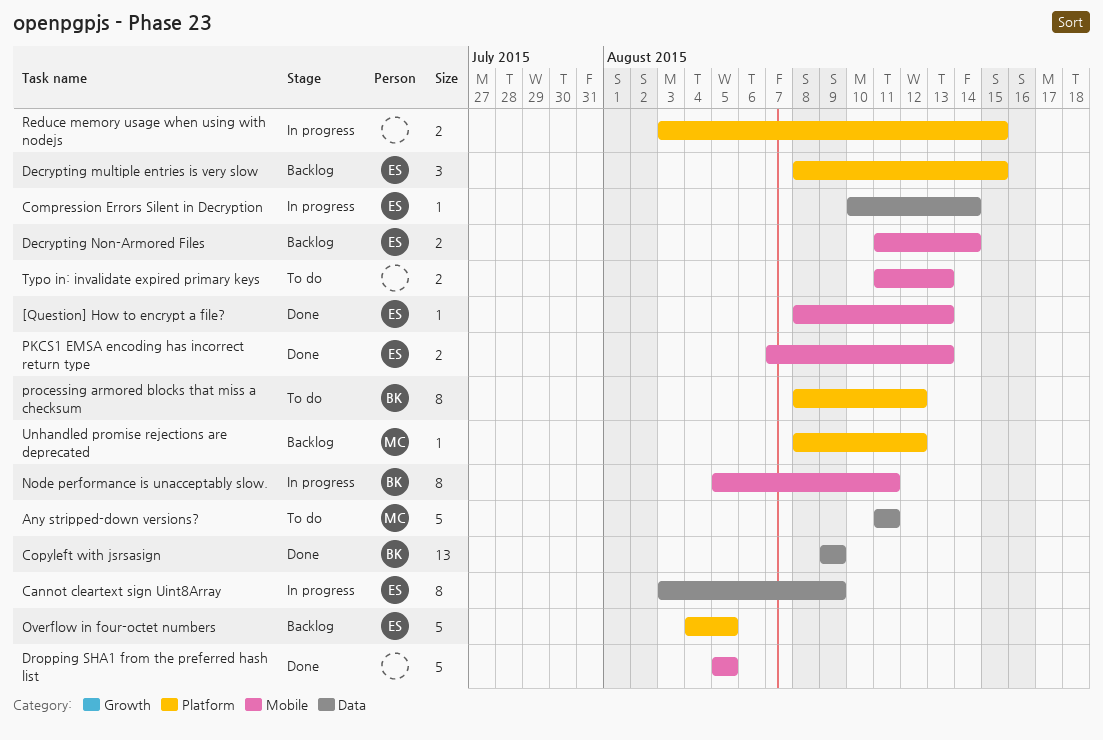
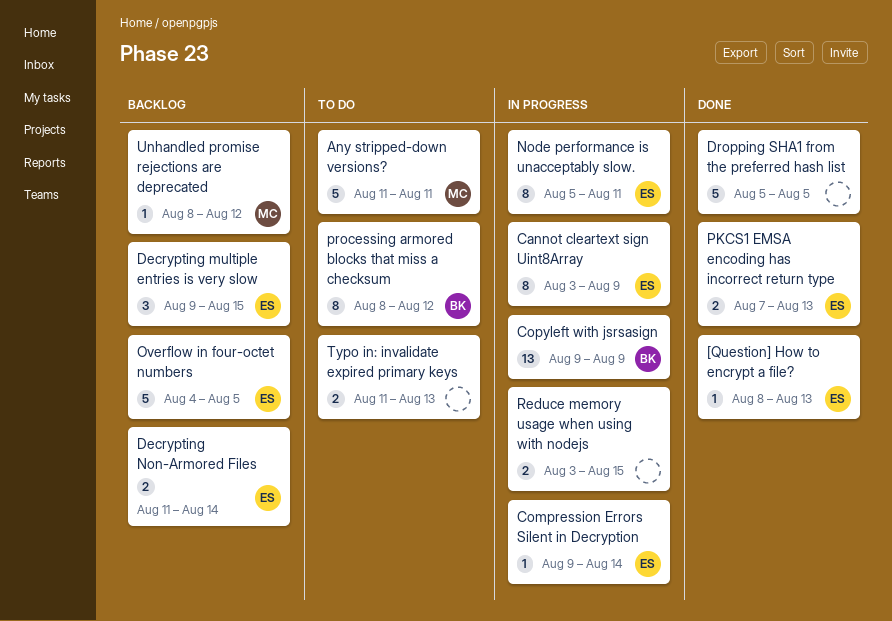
Compression Errors Silent in Decryption, start: Aug 10 -> Aug 9
Copyleft with jsrsasign, status: Done -> In progress
Decrypting multiple entries is very slow, start: Aug 8 -> Aug 9
Node performance is unacceptably slow., owner: BK -> ES

